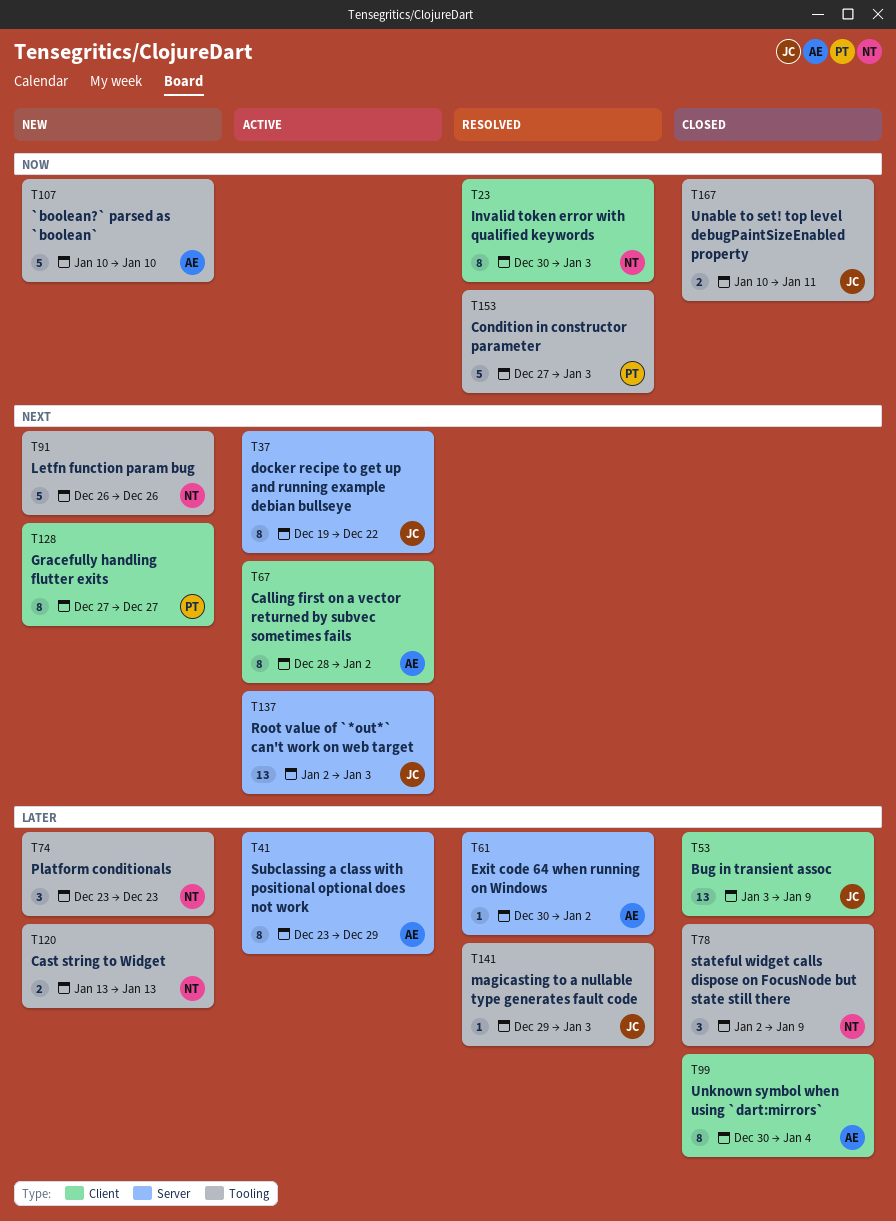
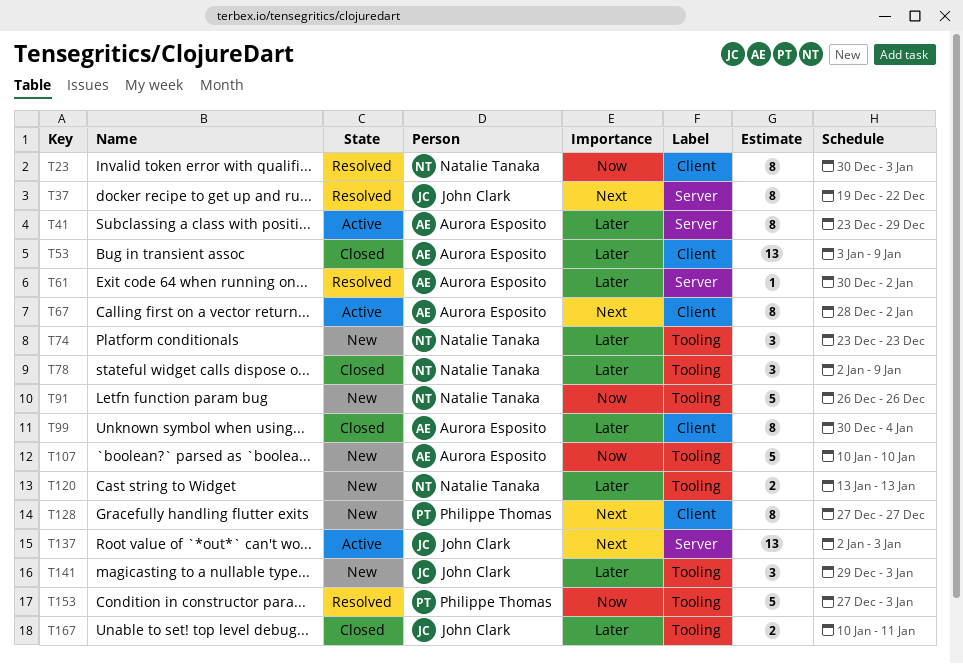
T37, status: Active -> Resolved
T53, owner: John Clark -> Aurora Esposito
T91, priority: Next -> Now
T141, status: Resolved -> New
T141, estimate: 1 -> 3
T167, priority: Now -> Later

